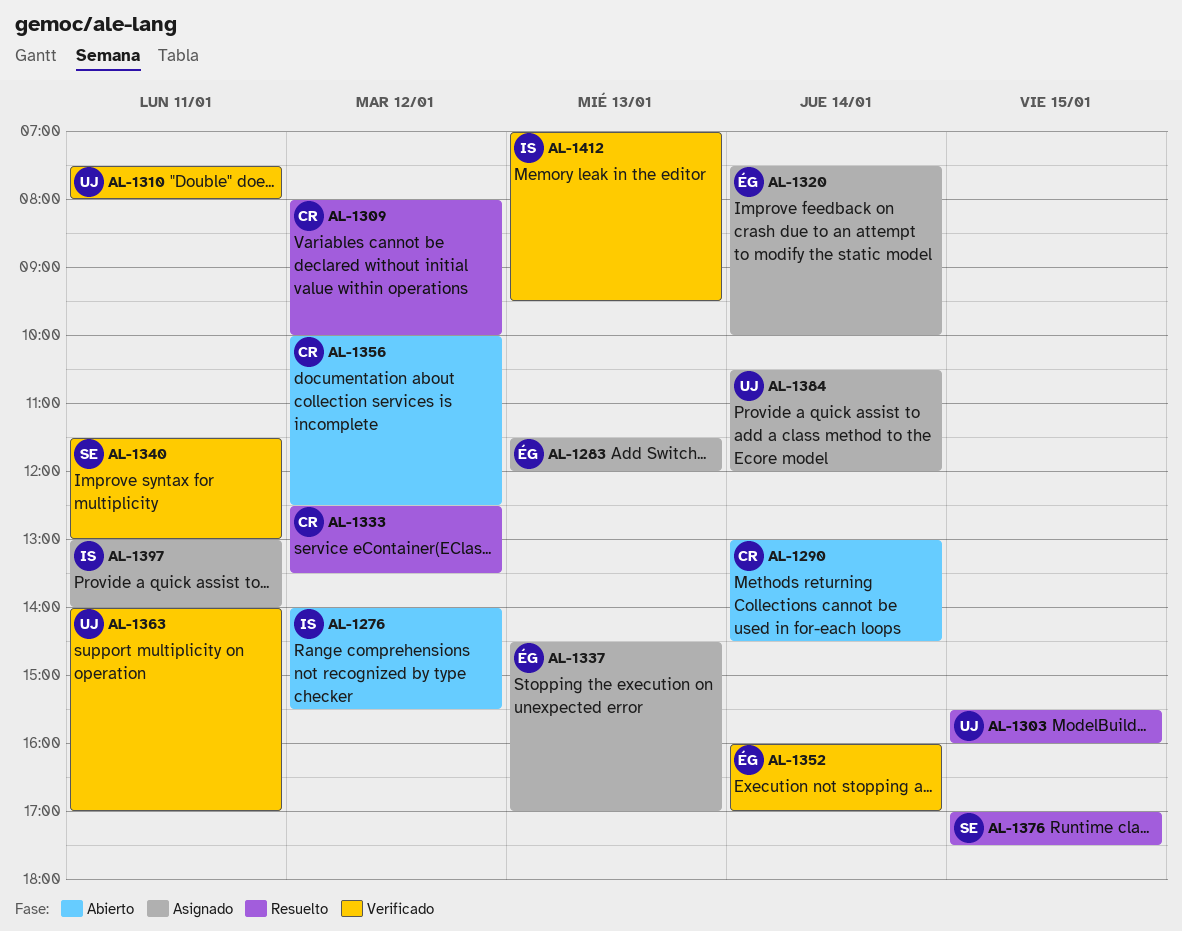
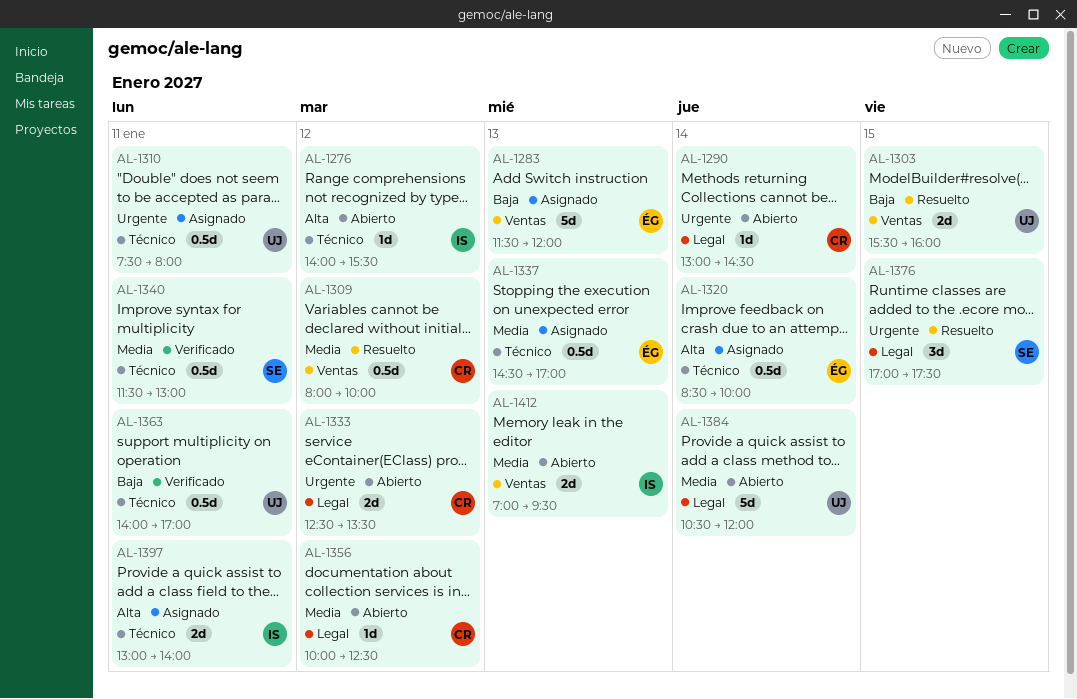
AL-1310, status: Verificado -> Asignado
AL-1320, begins: 07:30 -> 08:30
AL-1333, status: Resuelto -> Abierto
AL-1352: present -> none
AL-1384, status: Asignado -> Abierto
AL-1412, status: Verificado -> Abierto

